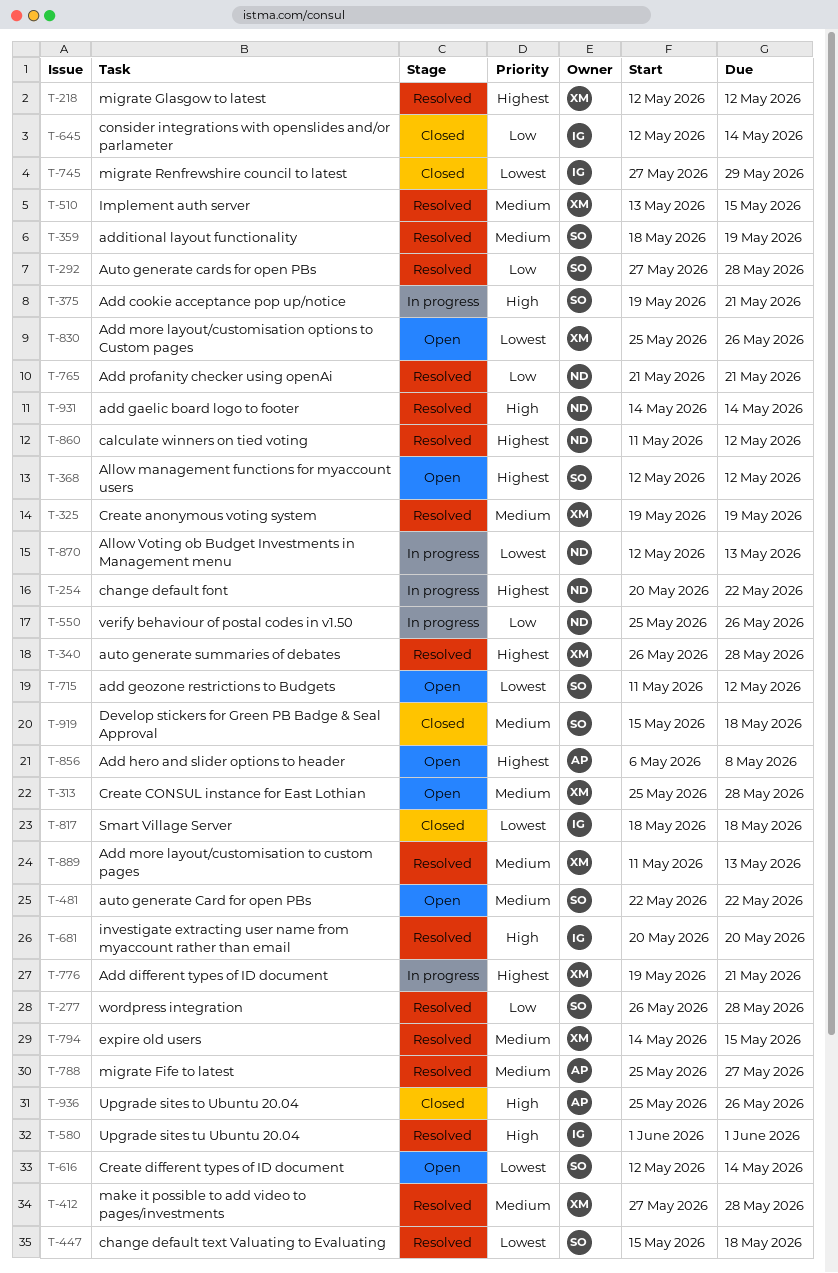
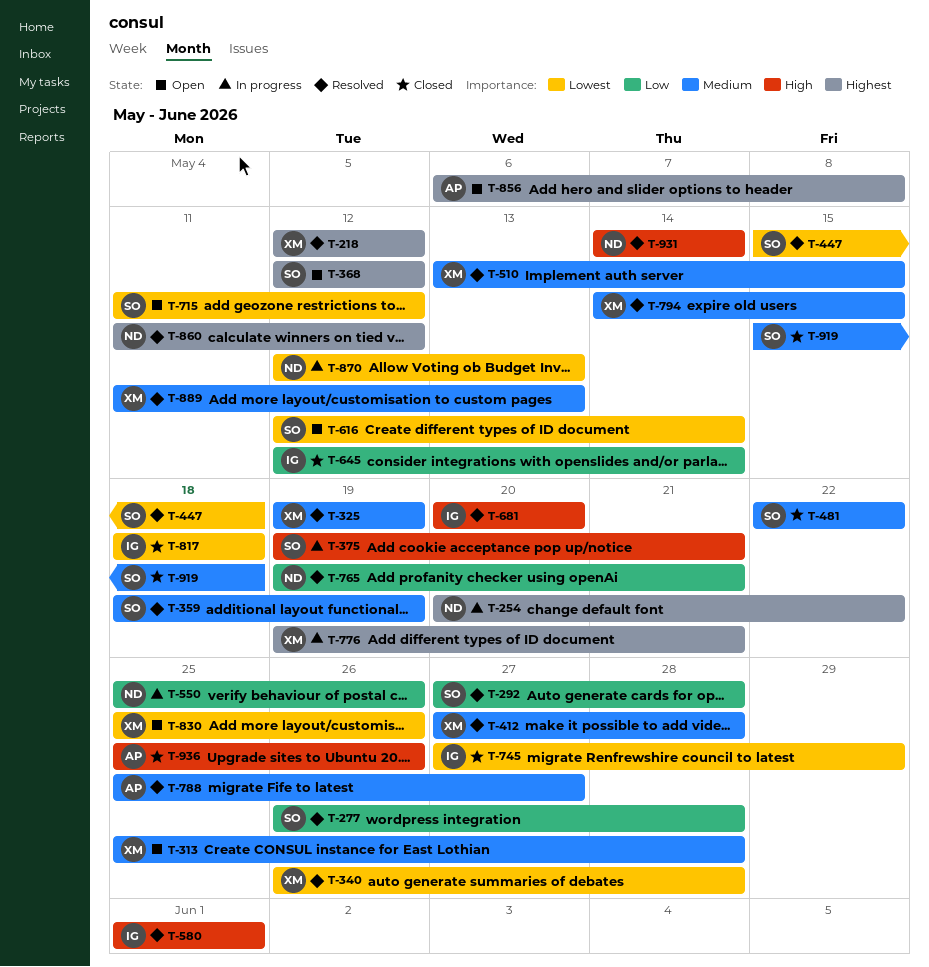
T-340, priority: Highest -> Lowest
T-481, status: Open -> Closed
T-765, start: May 21 -> May 19

